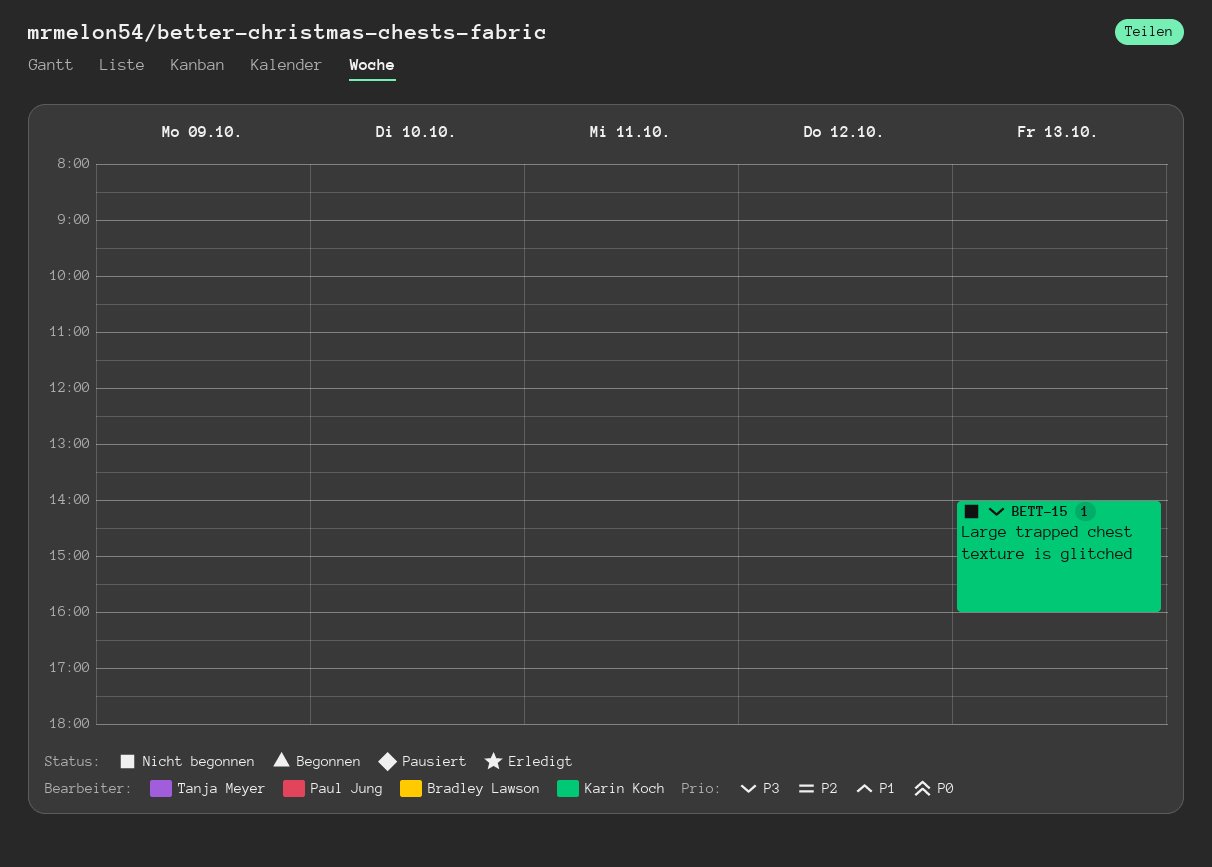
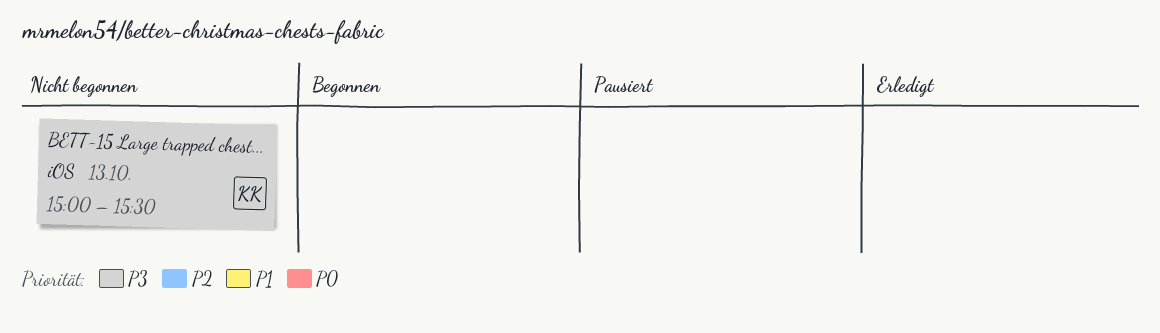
BETT-15, begins: 14:00 -> 15:00
BETT-15, ends: 16:00 -> 15:30

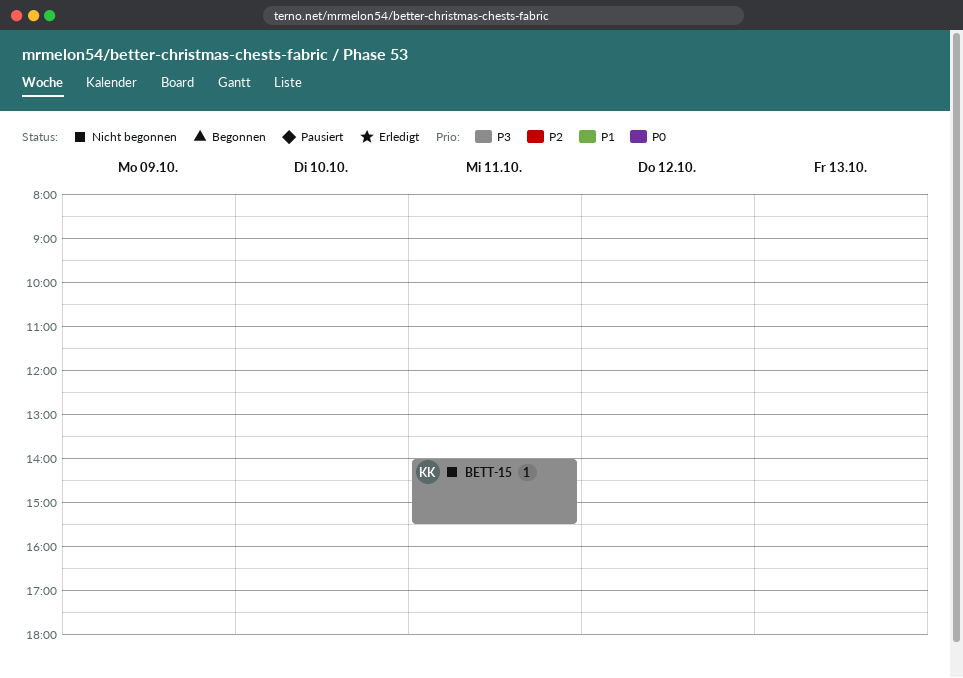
BETT-15, day: Oct 13 -> Oct 11
BETT-15, begins: 15:00 -> 14:00

